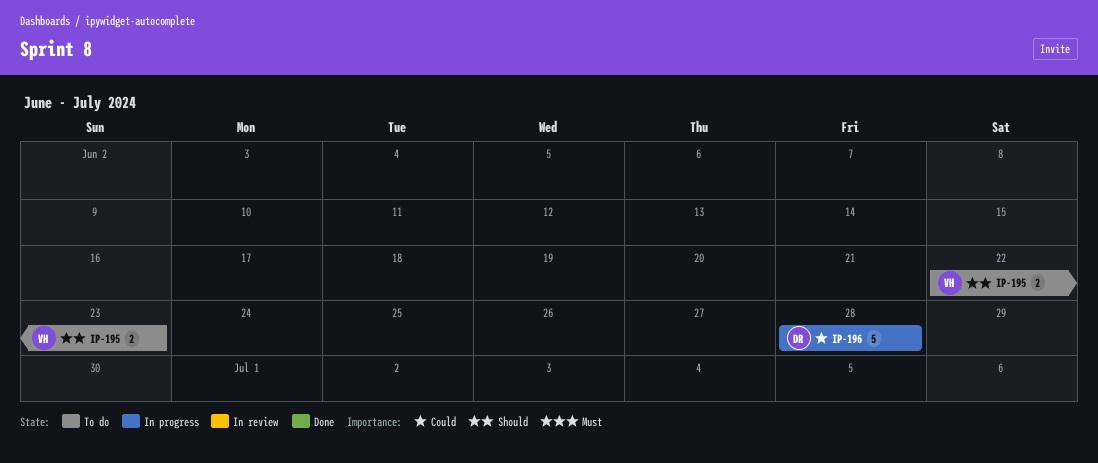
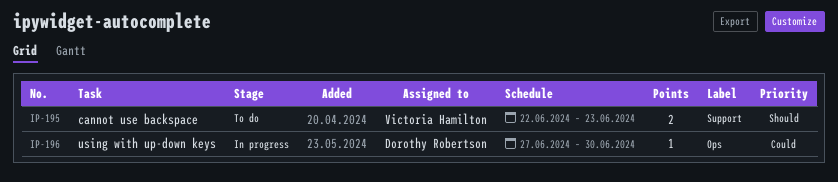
IP-196, estimate: 5 -> 1
IP-196, start: Jun 28 -> Jun 27
IP-196, due: Jun 28 -> Jun 30

